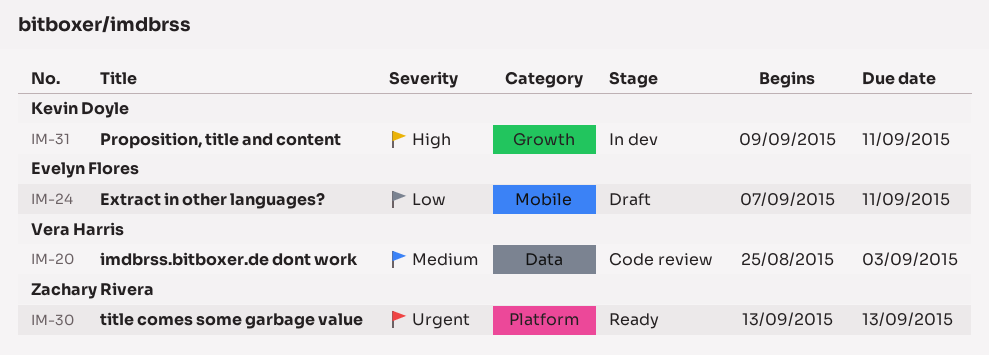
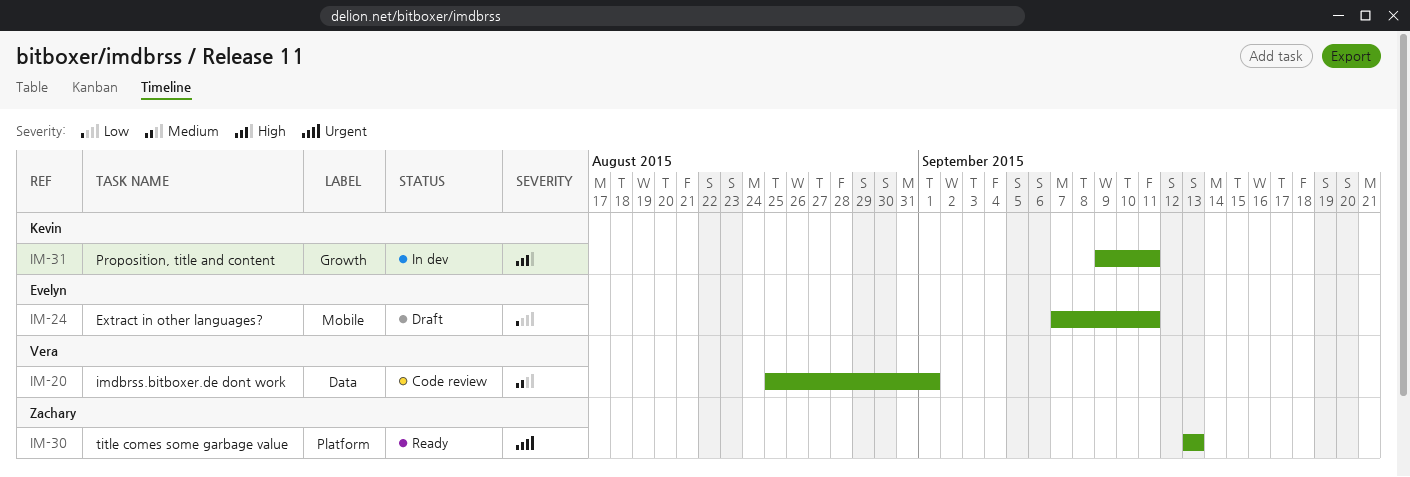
IM-20, due: Sep 3 -> Sep 1

